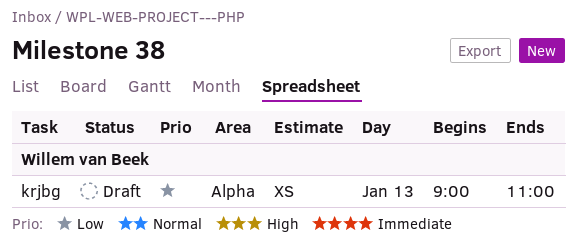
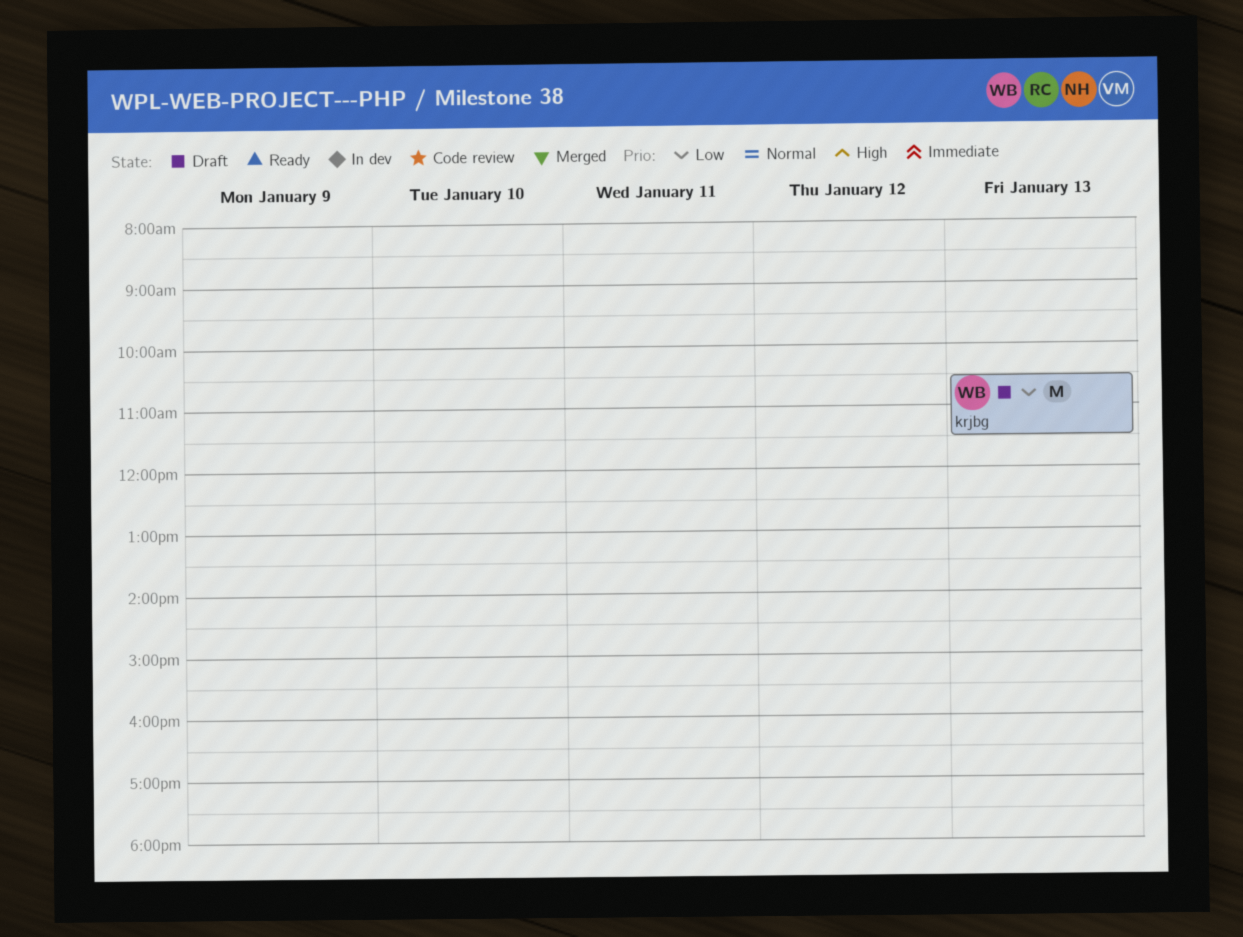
krjbg, estimate: XS -> M
krjbg, begins: 09:00 -> 10:30
krjbg, ends: 11:00 -> 11:30

